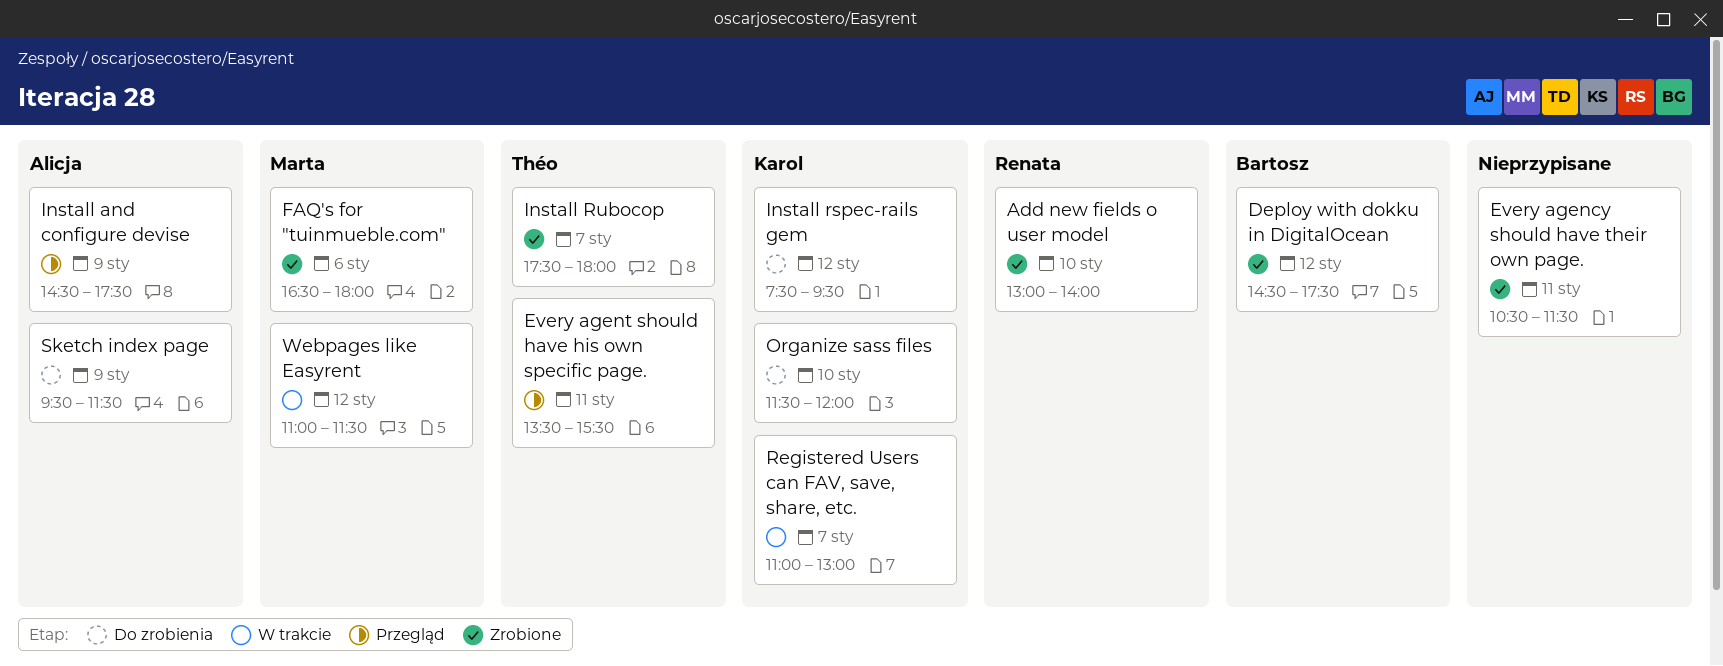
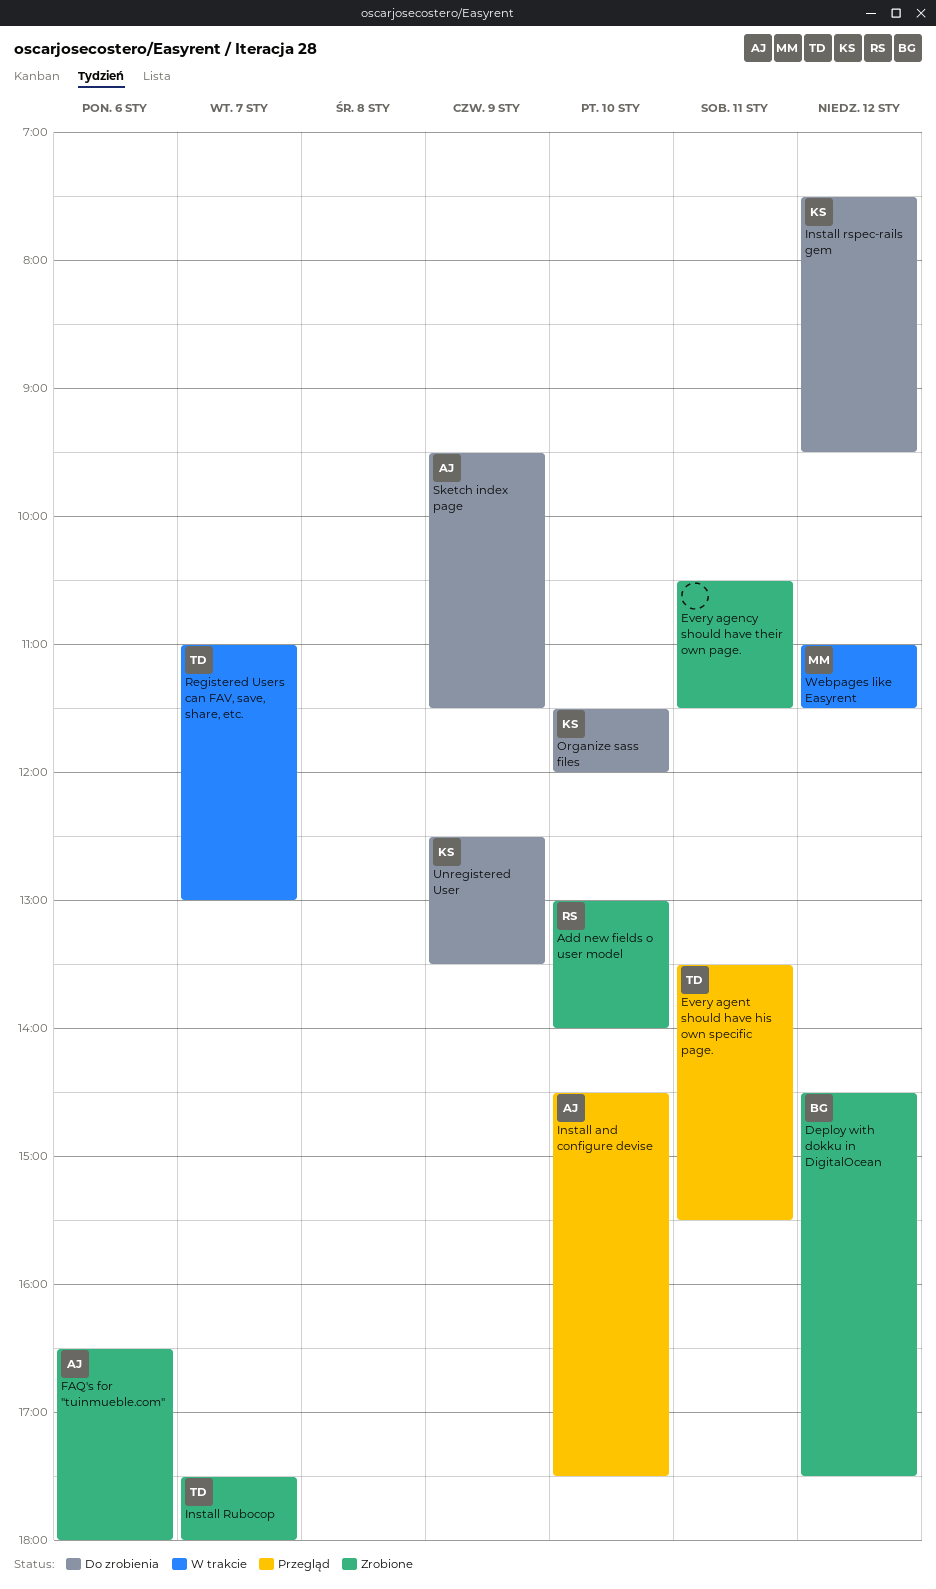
FAQ's for "tuinmueble.com", owner: Marta -> Alicja
Install and configure devise, day: Jan 9 -> Jan 10
Registered Users can FAV, save, share, etc., owner: Karol -> Théo
Unregistered User: none -> present

